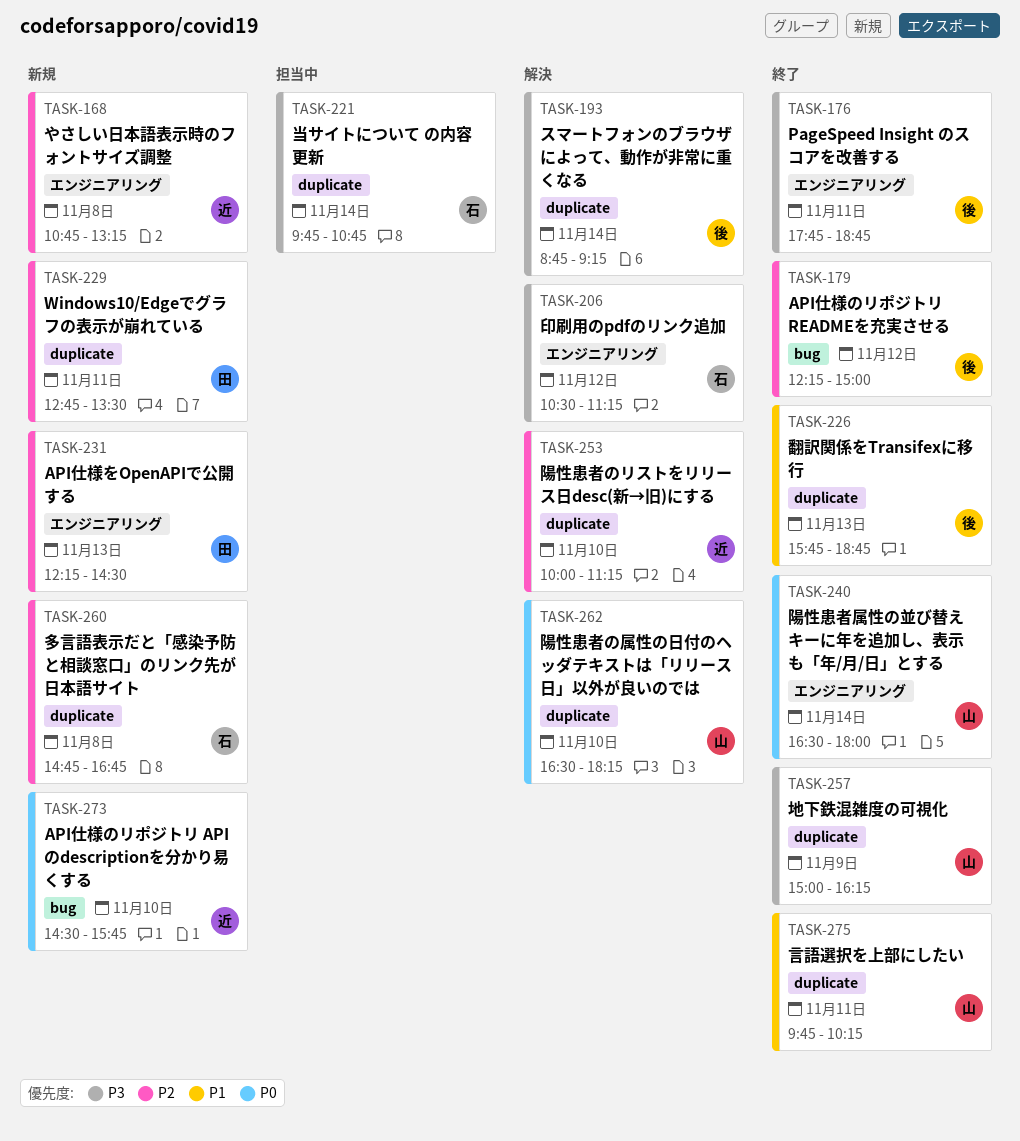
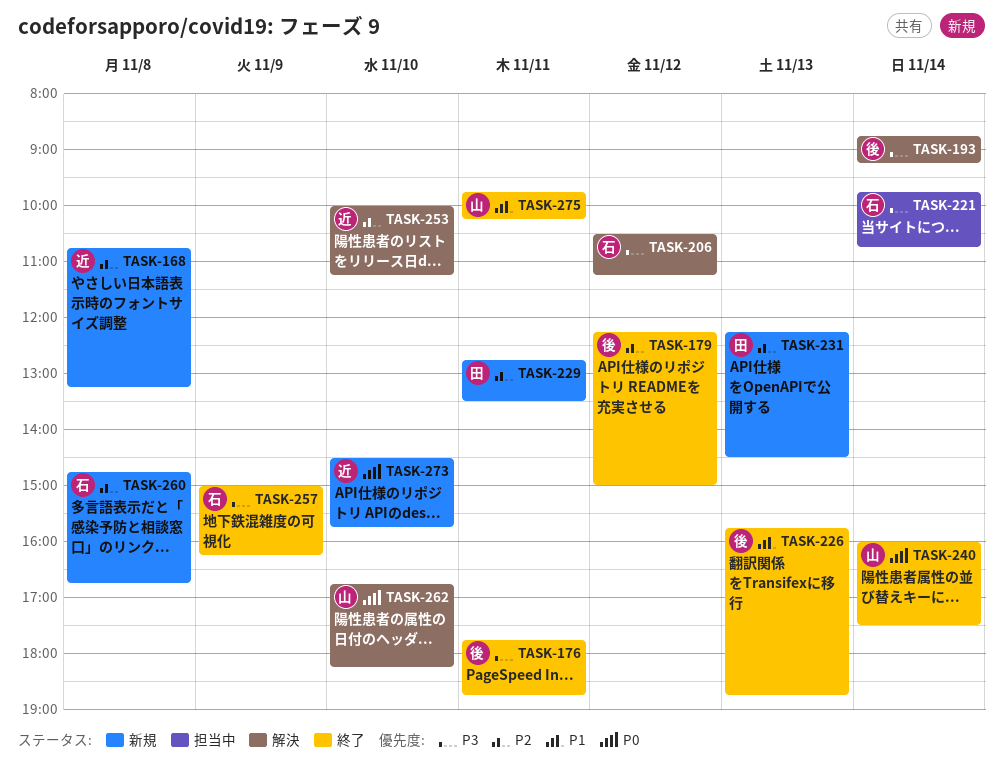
TASK-240, begins: 16:30 -> 16:00
TASK-240, ends: 18:00 -> 17:30
TASK-257, owner: 山 -> 石
TASK-262, begins: 16:30 -> 16:45

